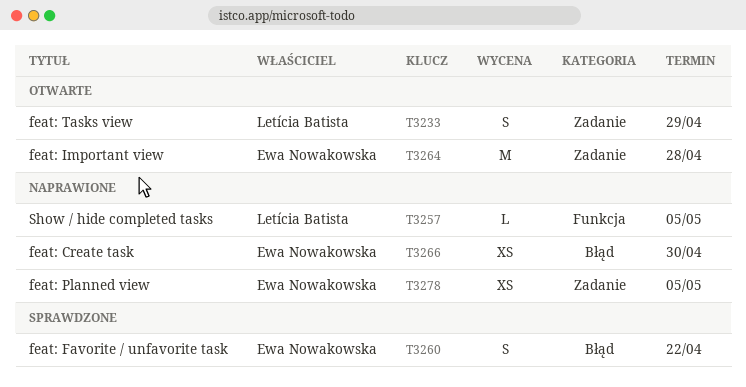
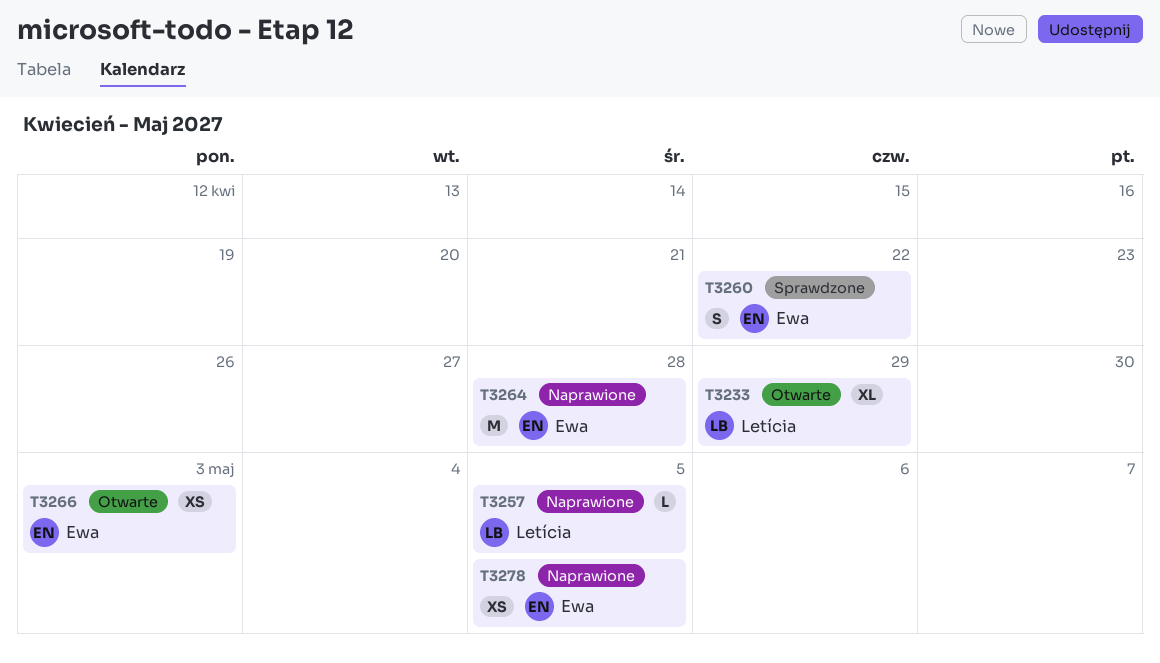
T3233, estimate: S -> XL
T3264, status: Otwarte -> Naprawione
T3266, status: Naprawione -> Otwarte
T3266, due: Apr 30 -> May 3

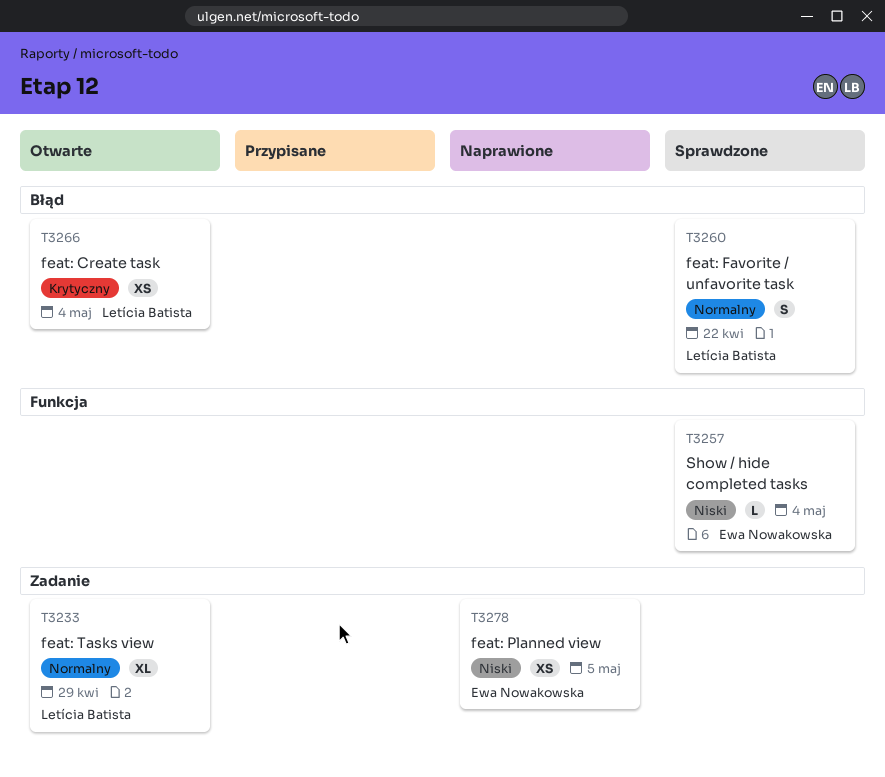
T3257, status: Naprawione -> Sprawdzone
T3257, owner: Letícia Batista -> Ewa Nowakowska
T3257, due: May 5 -> May 4
T3260, owner: Ewa Nowakowska -> Letícia Batista
T3264: present -> none
T3266, owner: Ewa Nowakowska -> Letícia Batista
T3266, due: May 3 -> May 4

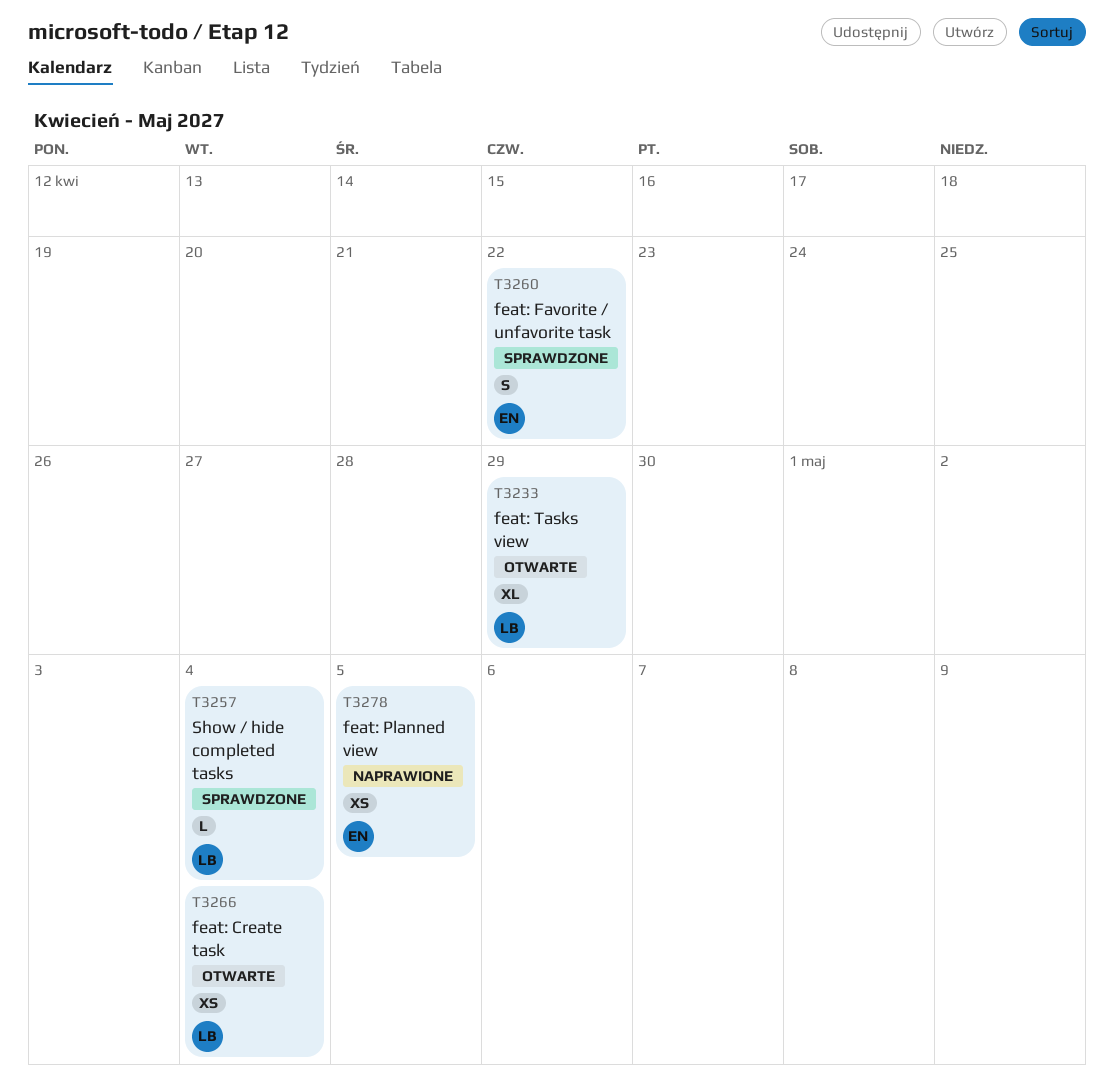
T3257, owner: Ewa Nowakowska -> Letícia Batista
T3260, owner: Letícia Batista -> Ewa Nowakowska

